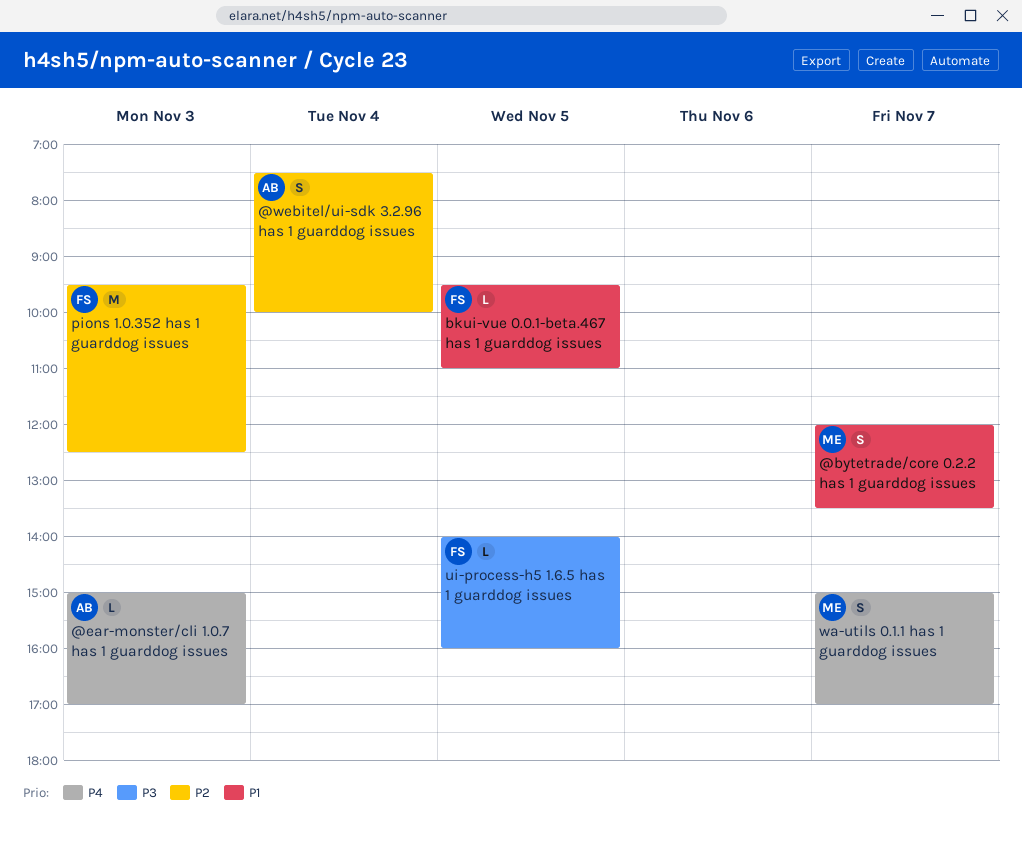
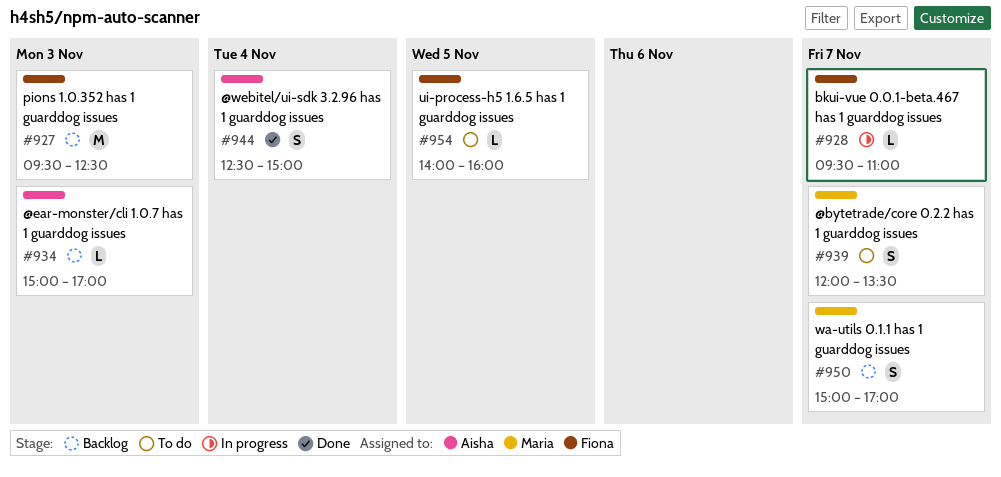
@webitel/ui-sdk 3.2.96 has 1 guarddog issues, begins: 07:30 -> 12:30
@webitel/ui-sdk 3.2.96 has 1 guarddog issues, ends: 10:00 -> 15:00
bkui-vue 0.0.1-beta.467 has 1 guarddog issues, day: Nov 5 -> Nov 7

